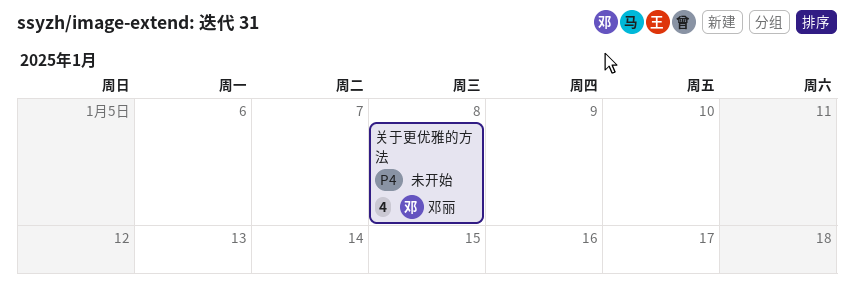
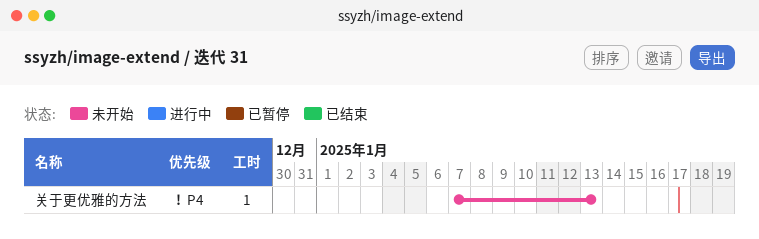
关于更优雅的方法, estimate: 4 -> 1
关于更优雅的方法, due: Jan 8 -> Jan 13

